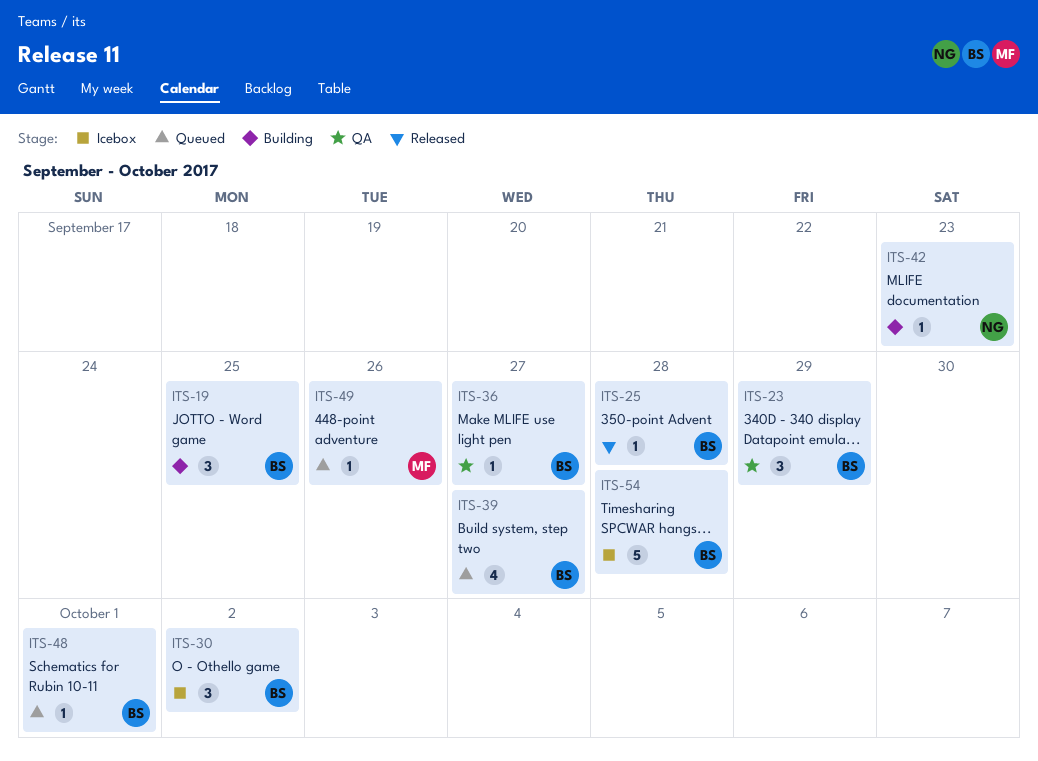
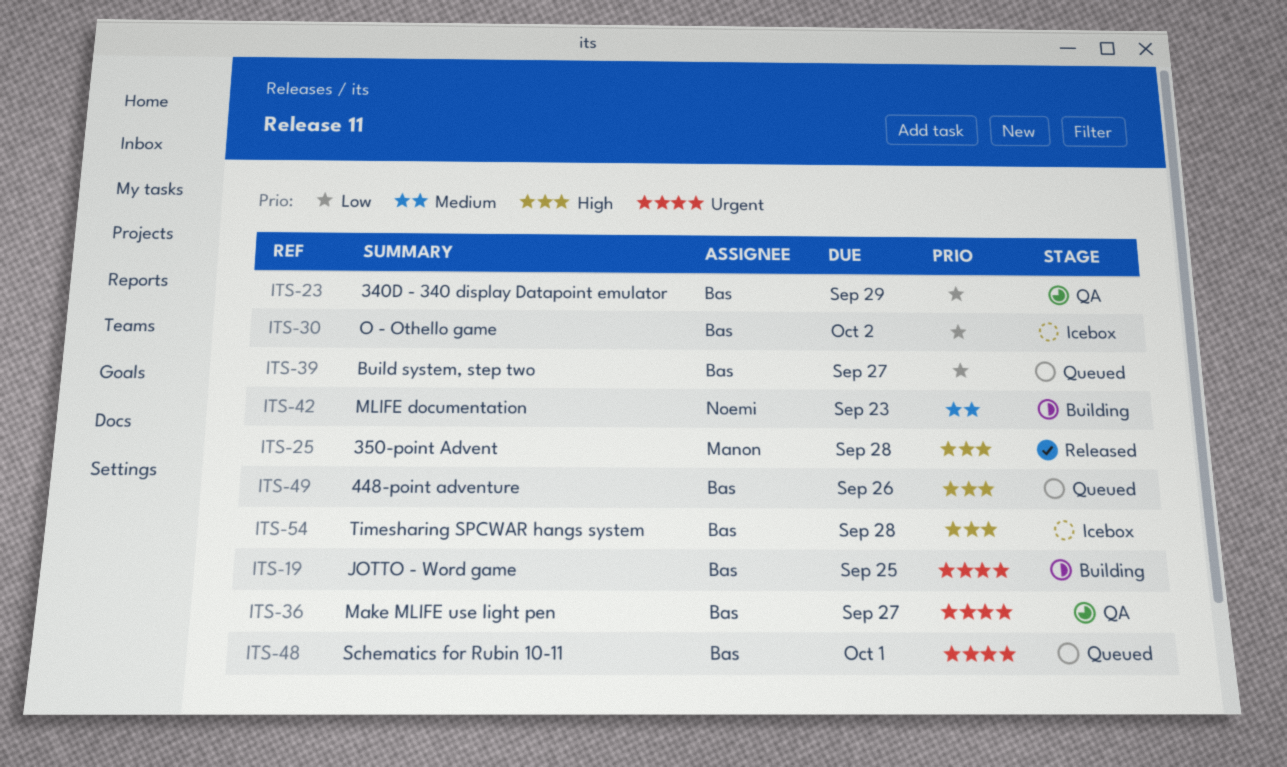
ITS-25, owner: Bas -> Manon
ITS-49, owner: Manon -> Bas

